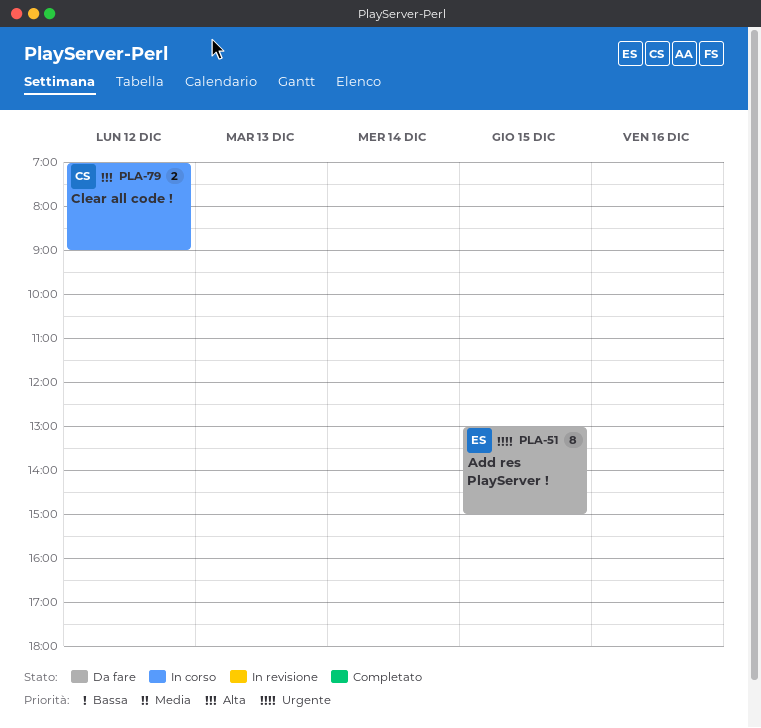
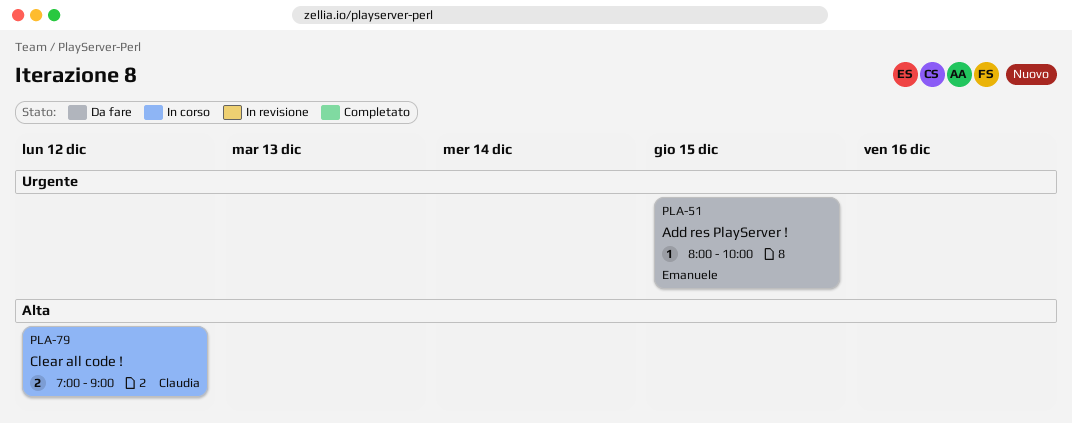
PLA-51, estimate: 8 -> 1
PLA-51, begins: 13:00 -> 08:00
PLA-51, ends: 15:00 -> 10:00

